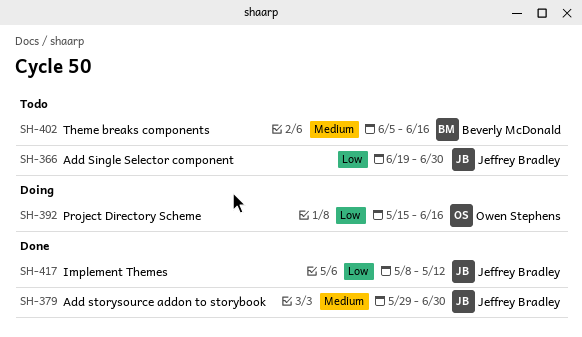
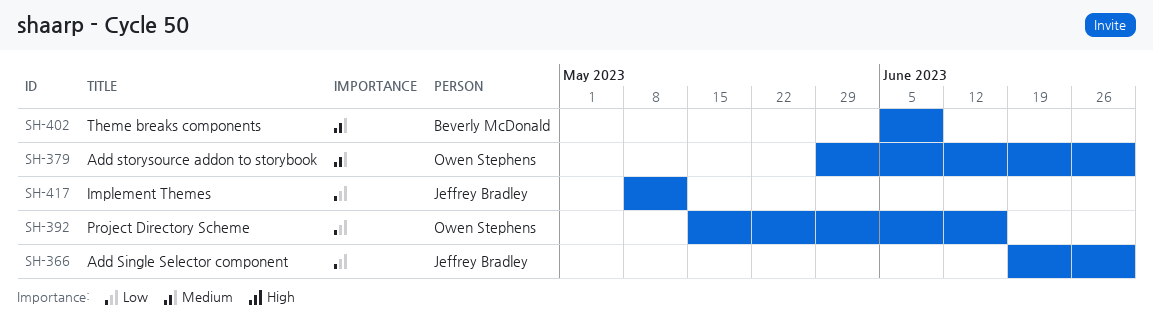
SH-379, owner: Jeffrey Bradley -> Owen Stephens
SH-402, due: Jun 16 -> Jun 9

